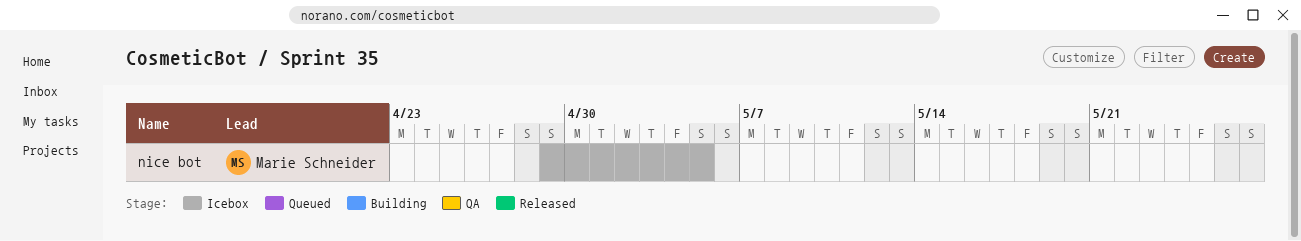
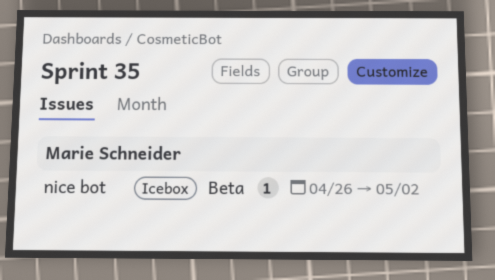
nice bot, start: Apr 29 -> Apr 26
nice bot, due: May 5 -> May 2

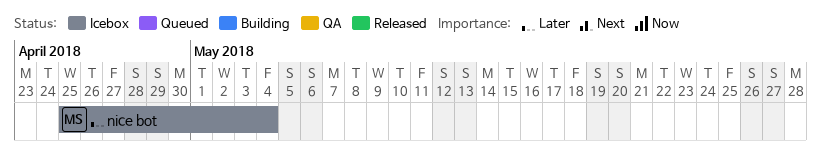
nice bot, start: Apr 26 -> Apr 25
nice bot, due: May 2 -> May 4

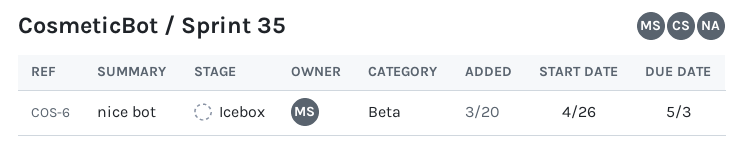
nice bot, start: Apr 25 -> Apr 26
nice bot, due: May 4 -> May 3

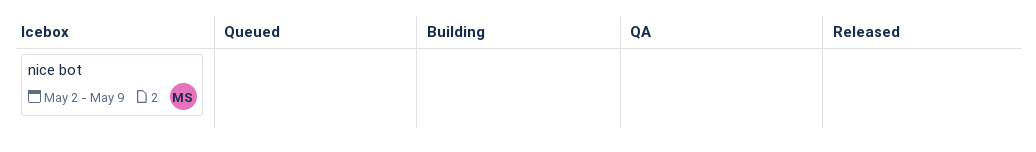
nice bot, start: Apr 26 -> May 2
nice bot, due: May 3 -> May 9

